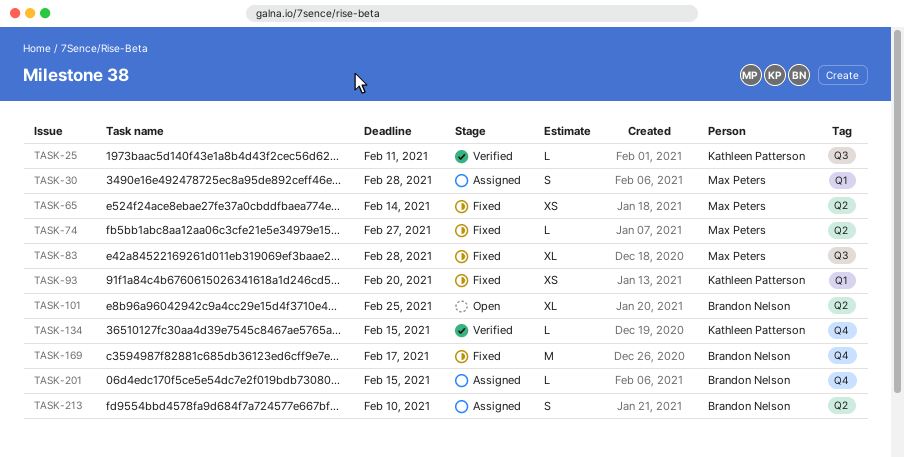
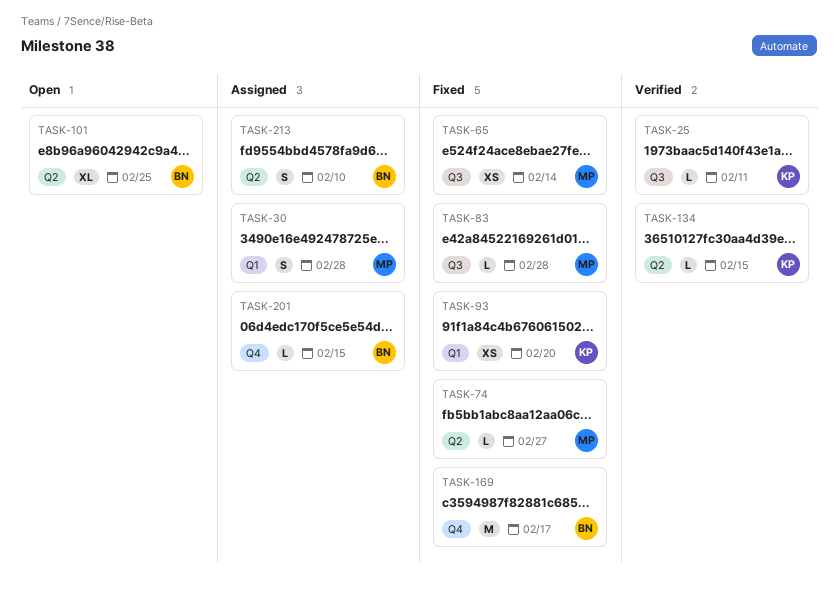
TASK-65, label: Q2 -> Q3
TASK-83, estimate: XL -> L
TASK-134, label: Q4 -> Q2

